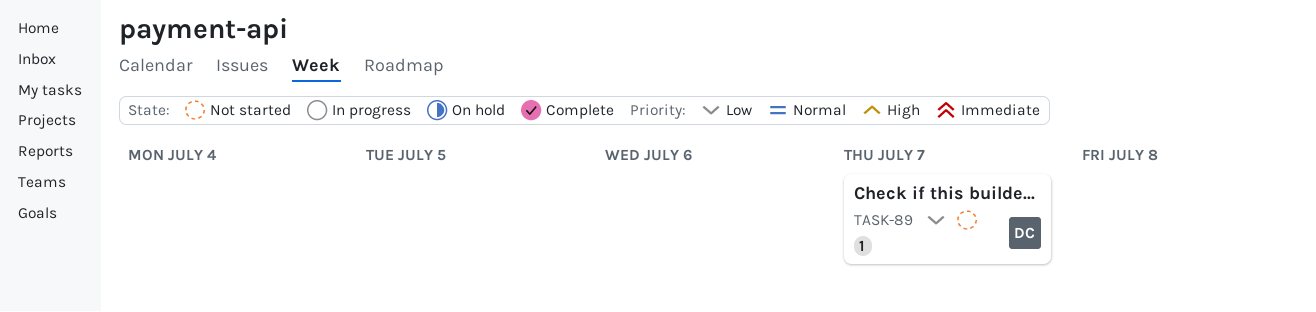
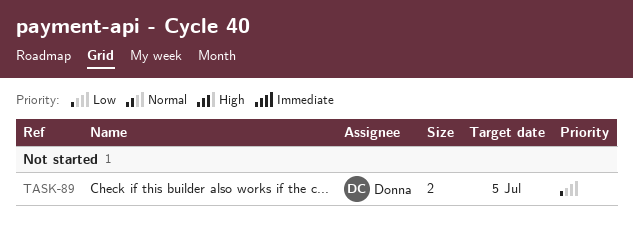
TASK-89, estimate: 1 -> 2
TASK-89, due: Jul 7 -> Jul 5

